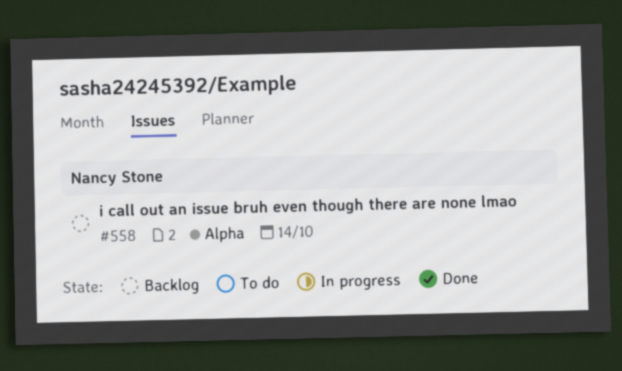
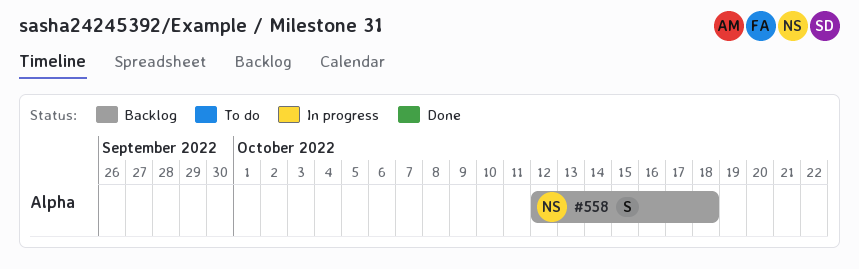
#558, due: Oct 14 -> Oct 18

